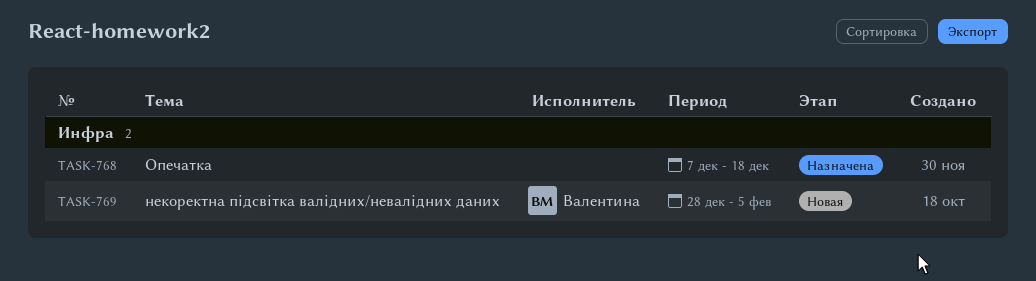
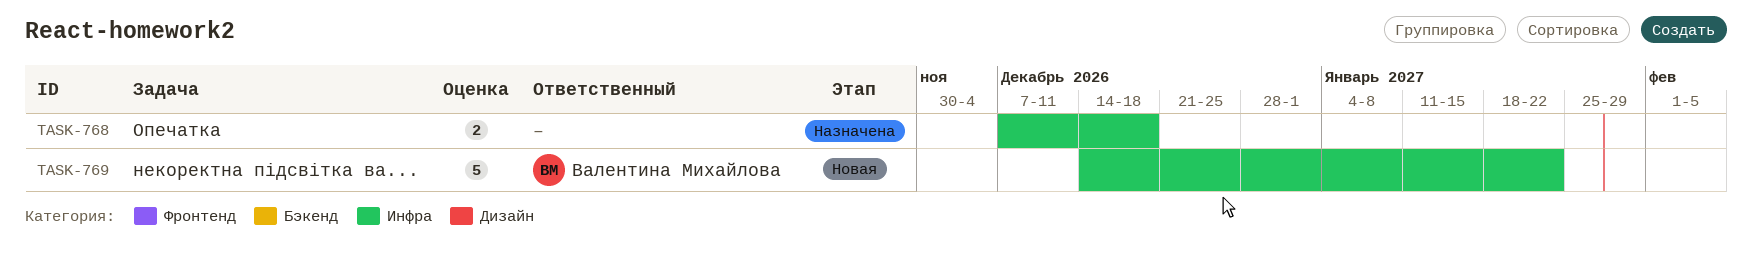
TASK-769, start: Dec 28 -> Dec 14
TASK-769, due: Feb 5 -> Jan 22

